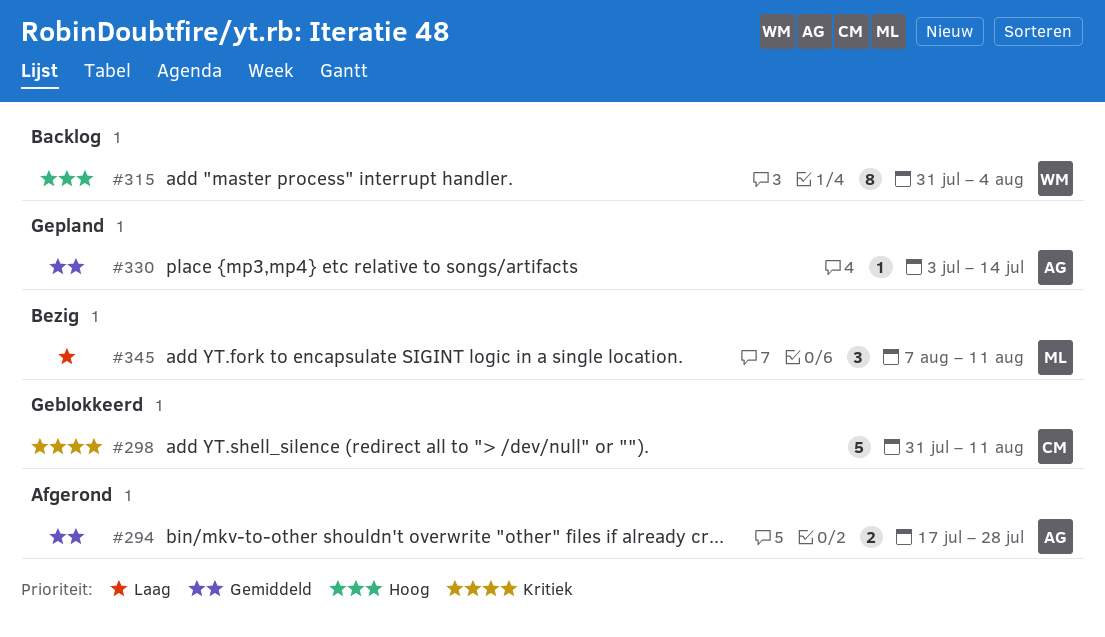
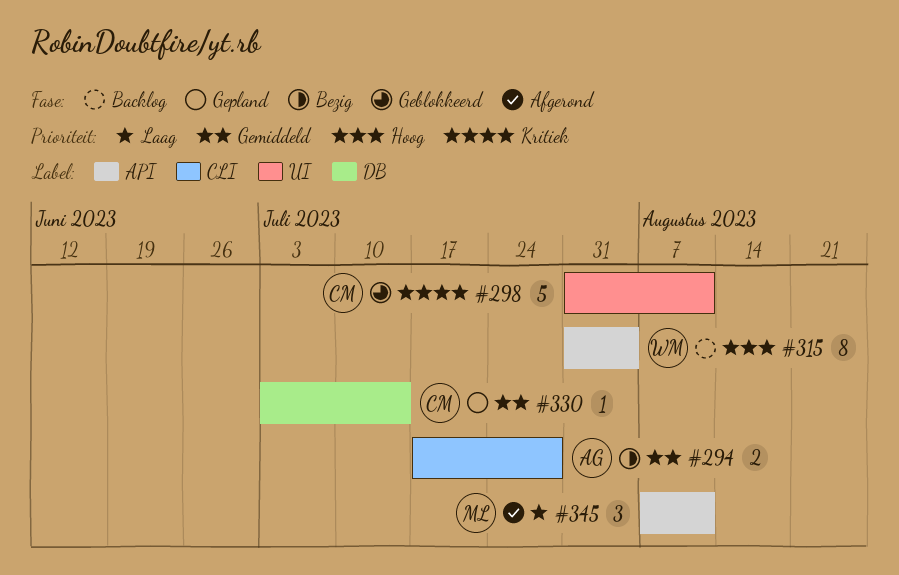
#294, status: Afgerond -> Bezig
#330, owner: AG -> CM
#345, status: Bezig -> Afgerond

